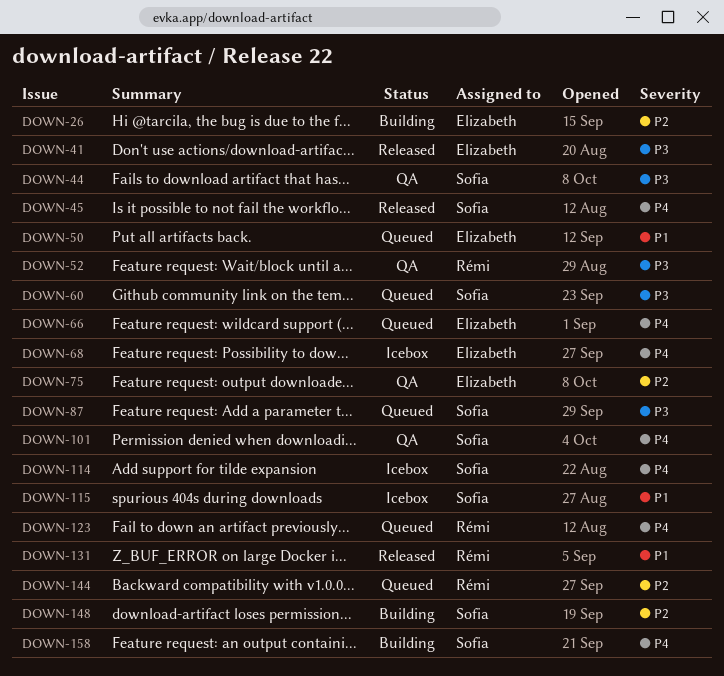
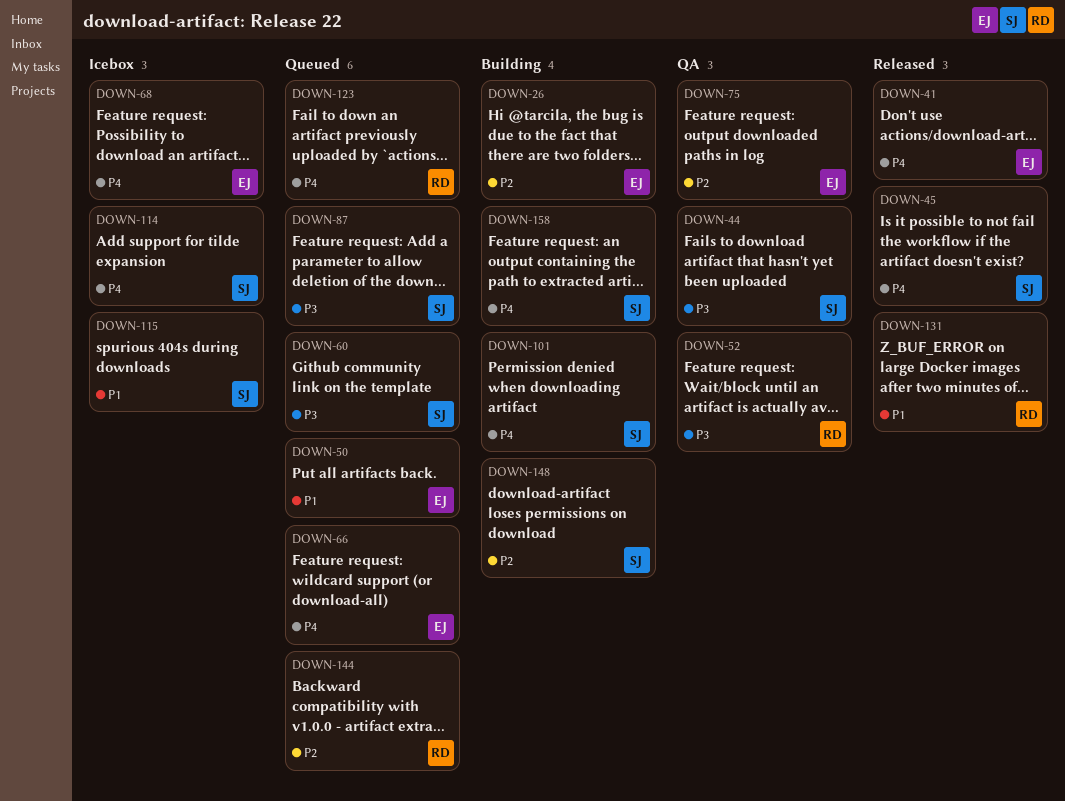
DOWN-41, priority: P3 -> P4
DOWN-101, status: QA -> Building

